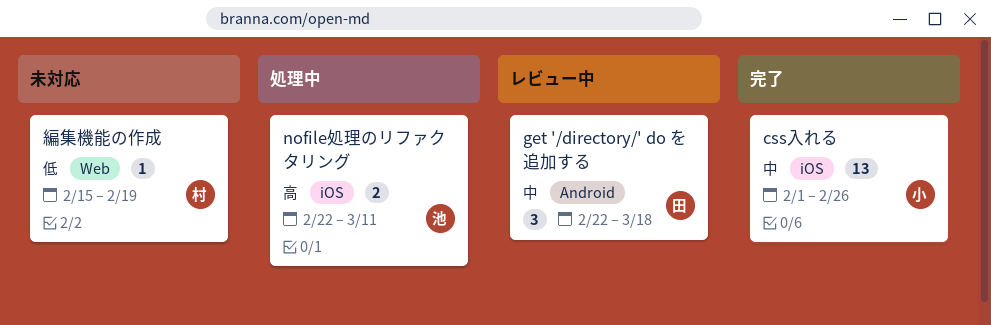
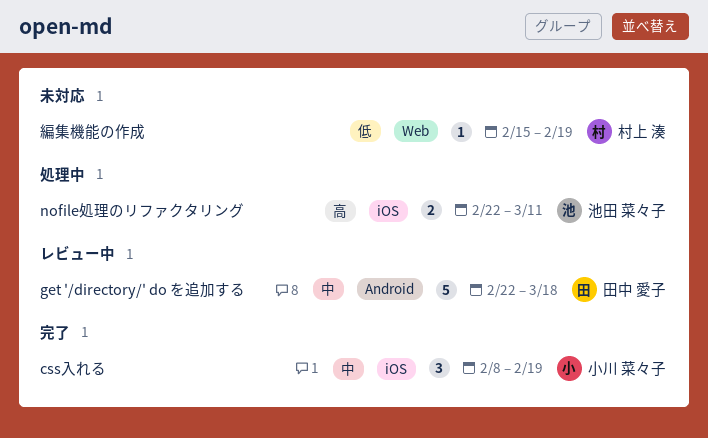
css入れる, estimate: 13 -> 3
css入れる, start: Feb 1 -> Feb 8
css入れる, due: Feb 26 -> Feb 19
get '/directory/' do を追加する, estimate: 3 -> 5

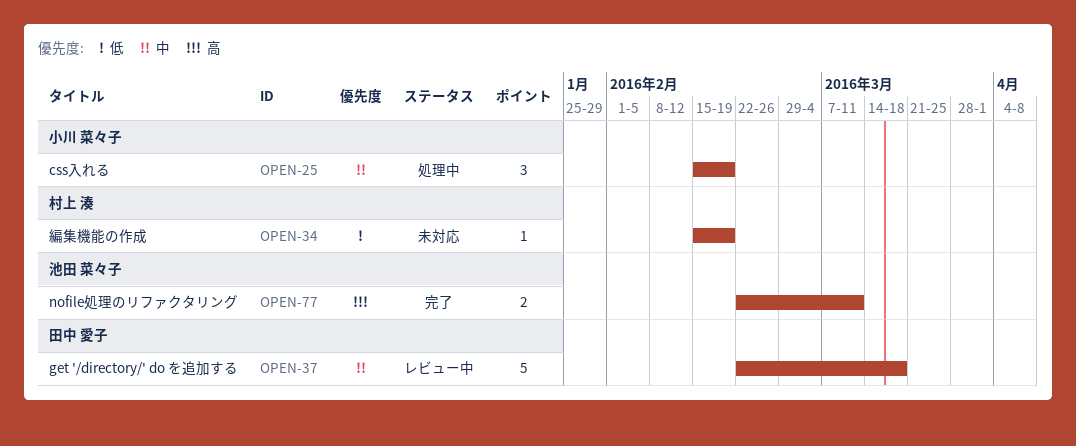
css入れる, status: 完了 -> 処理中
css入れる, start: Feb 8 -> Feb 15
nofile処理のリファクタリング, status: 処理中 -> 完了

